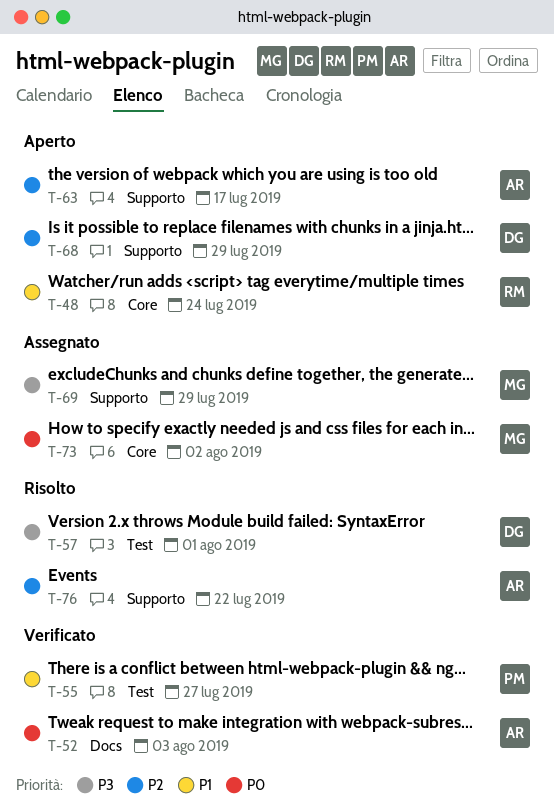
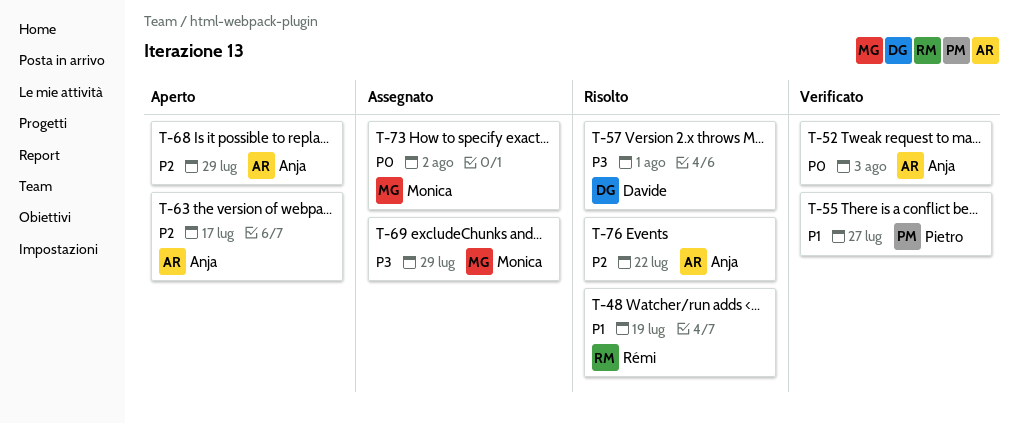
T-48, status: Aperto -> Risolto
T-48, due: Jul 24 -> Jul 19
T-68, owner: Davide -> Anja

